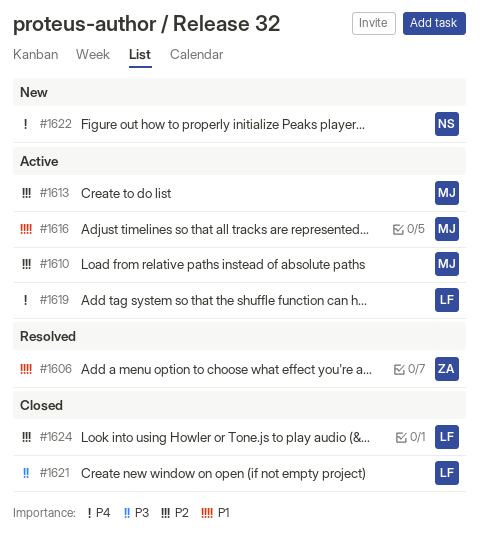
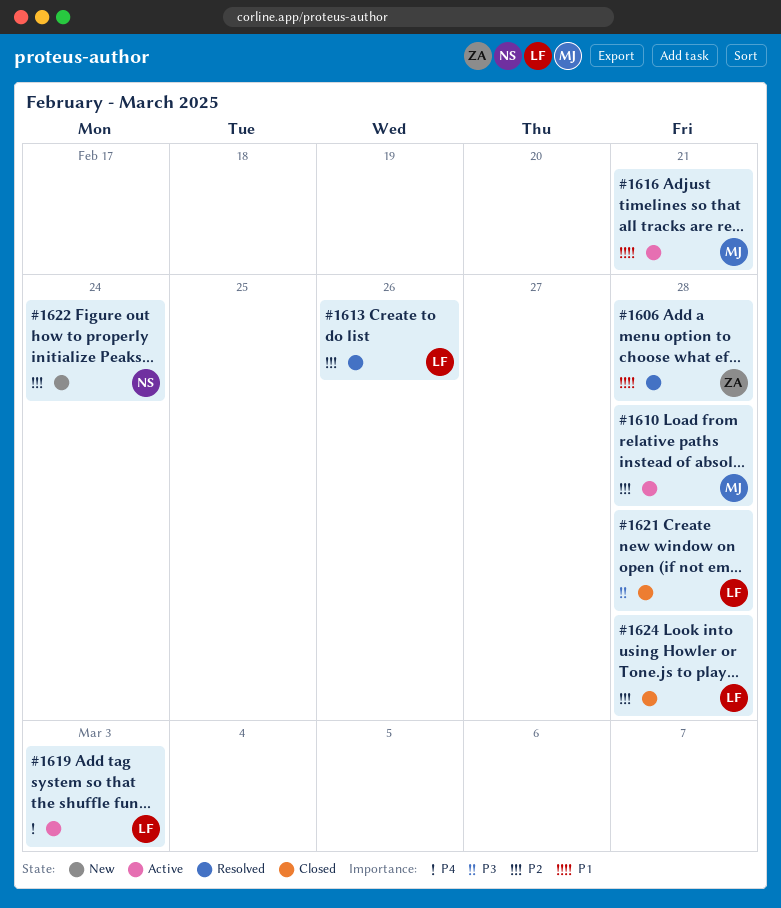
#1613, status: Active -> Resolved
#1613, owner: MJ -> LF
#1622, priority: P4 -> P2

